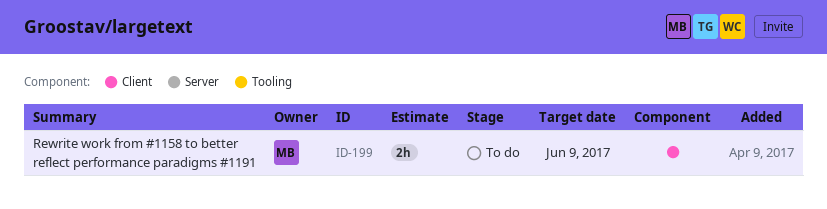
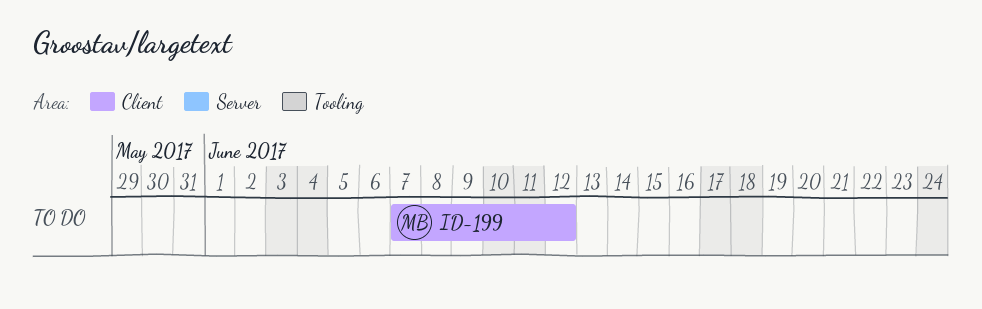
ID-199, due: Jun 9 -> Jun 12

